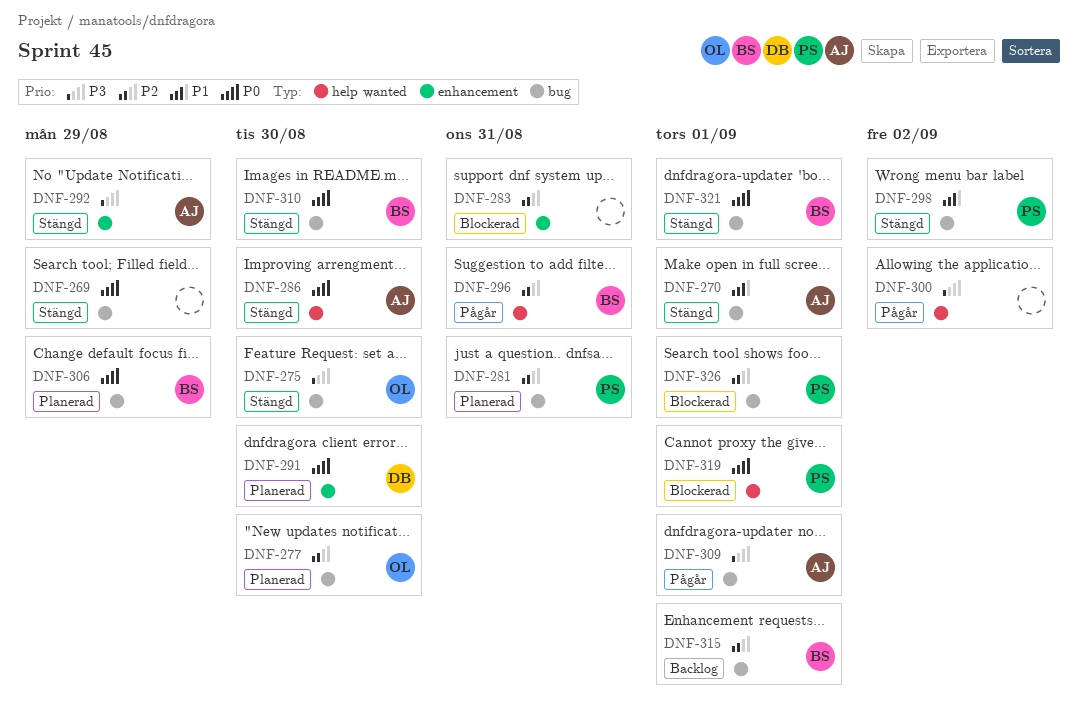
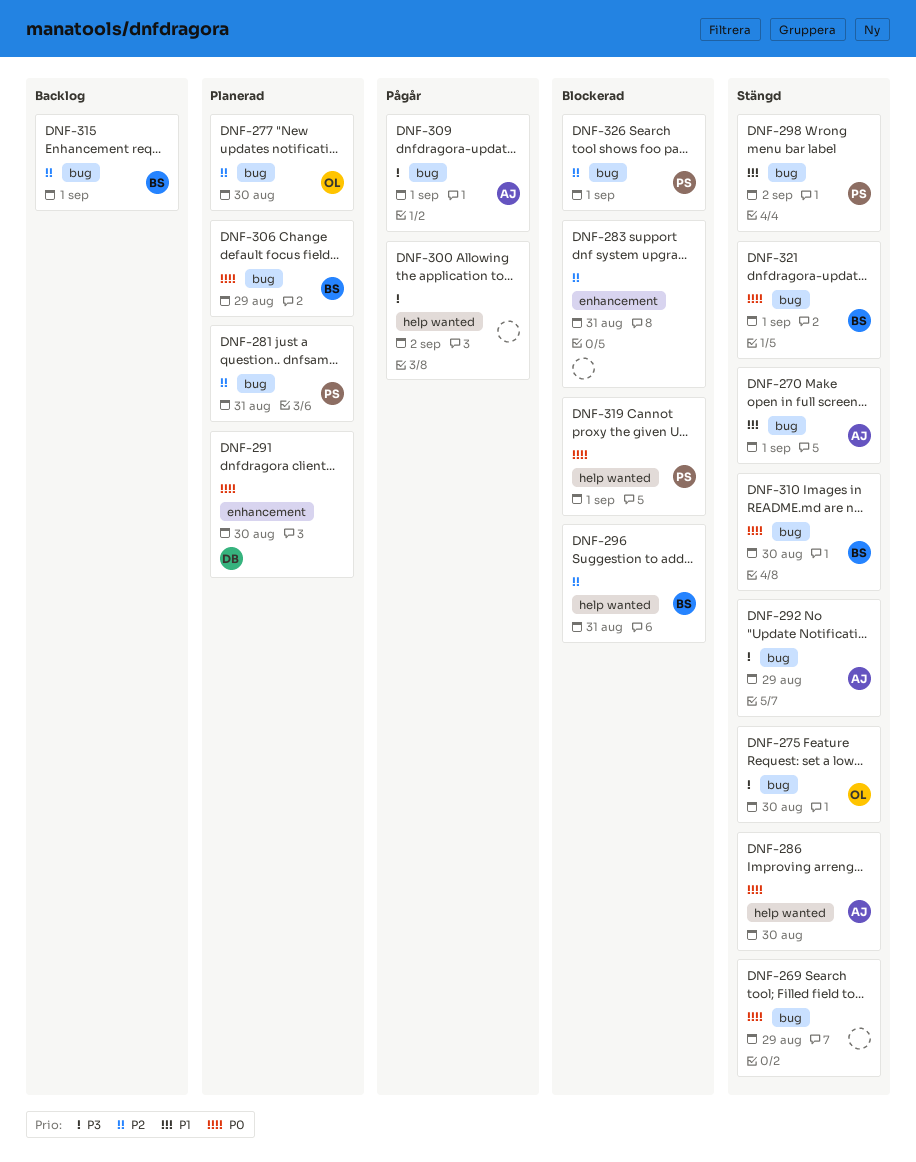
DNF-292, label: enhancement -> bug
DNF-296, status: Pågår -> Blockerad

